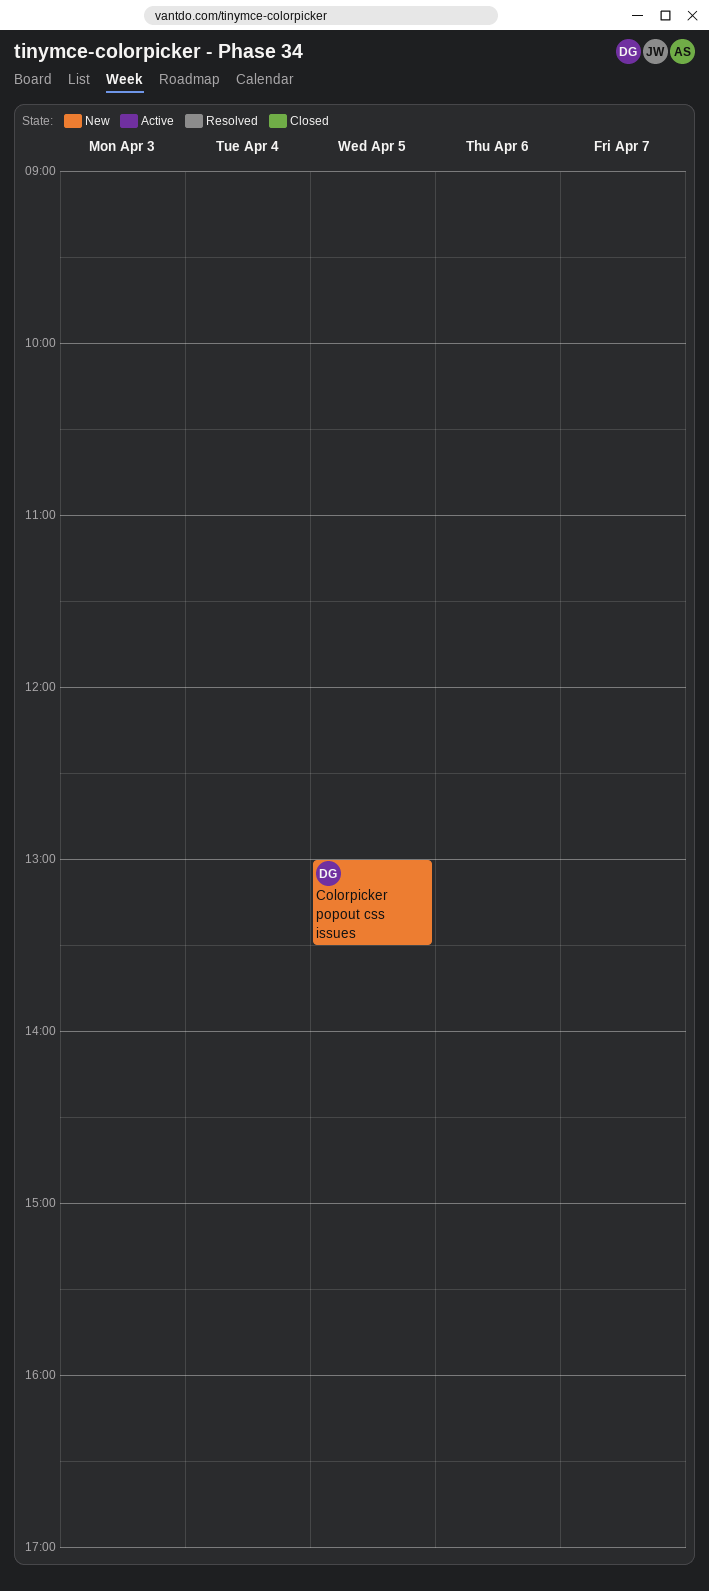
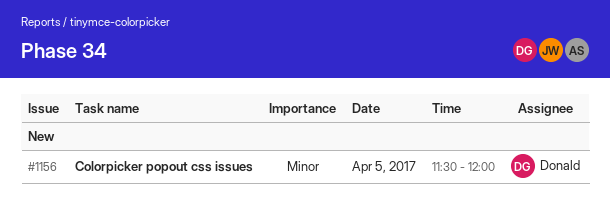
Colorpicker popout css issues, begins: 13:00 -> 11:30
Colorpicker popout css issues, ends: 13:30 -> 12:00

